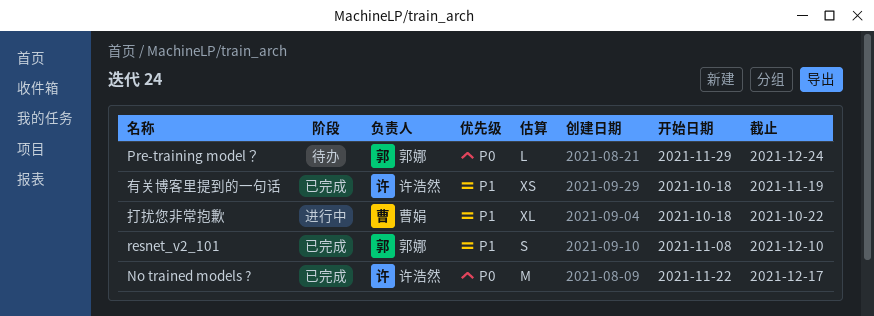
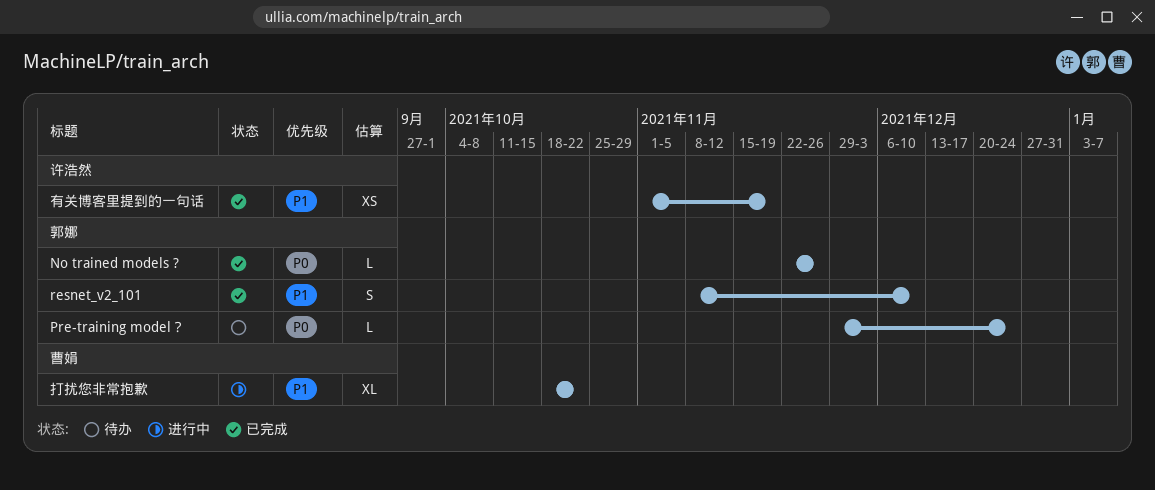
No trained models ?, owner: 许浩然 -> 郭娜
No trained models ?, estimate: M -> L
No trained models ?, due: Dec 17 -> Nov 26
有关博客里提到的一句话, start: Oct 18 -> Nov 1

